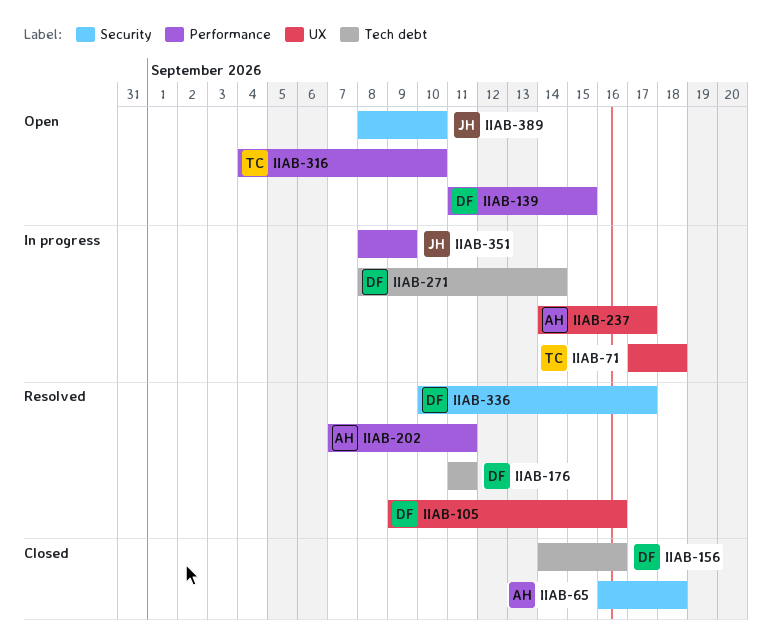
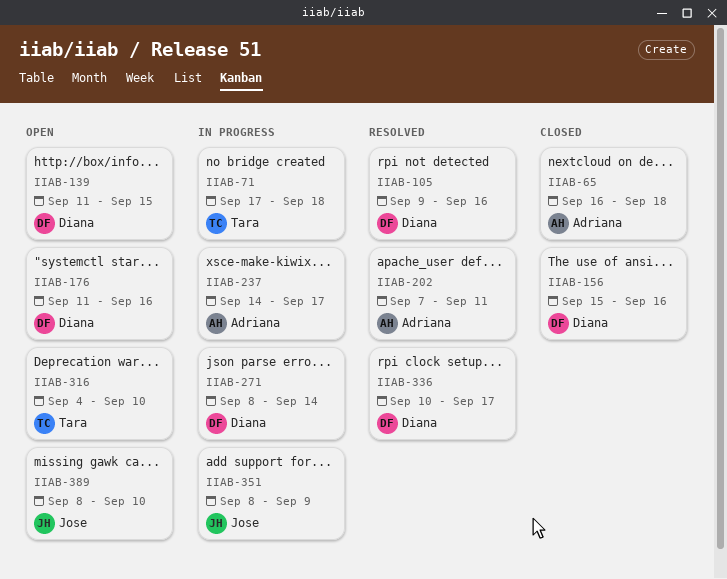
IIAB-156, start: Sep 14 -> Sep 15
IIAB-176, status: Resolved -> Open
IIAB-176, due: Sep 11 -> Sep 16

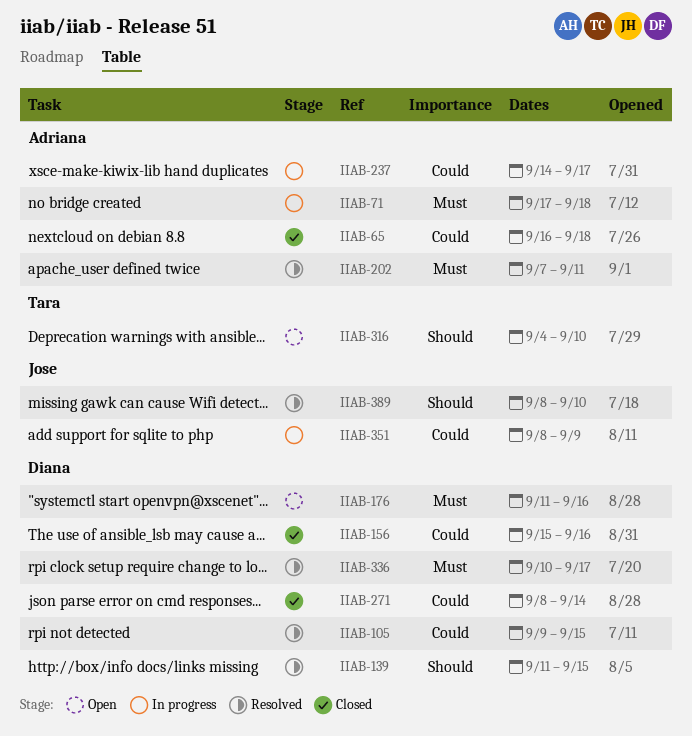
IIAB-71, owner: Tara -> Adriana
IIAB-105, due: Sep 16 -> Sep 15
IIAB-139, status: Open -> Resolved
IIAB-271, status: In progress -> Closed
IIAB-389, status: Open -> Resolved

